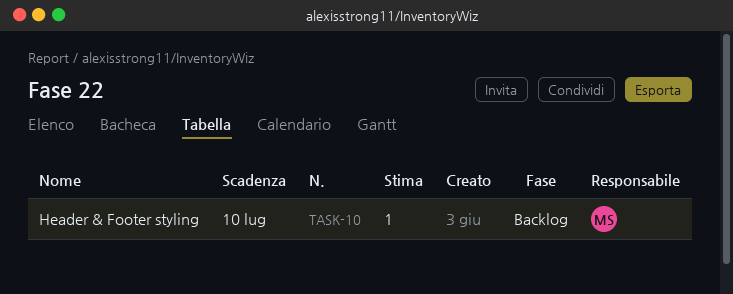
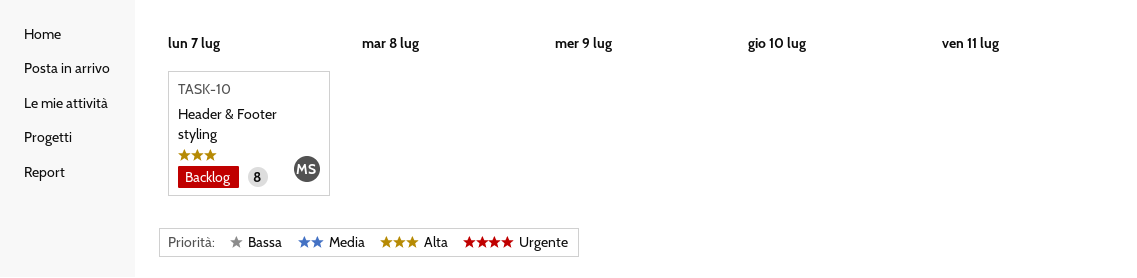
TASK-10, estimate: 1 -> 8
TASK-10, due: Jul 10 -> Jul 7

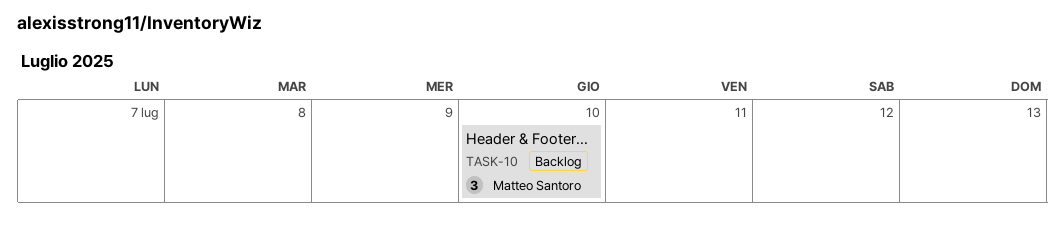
TASK-10, estimate: 8 -> 3
TASK-10, due: Jul 7 -> Jul 10

